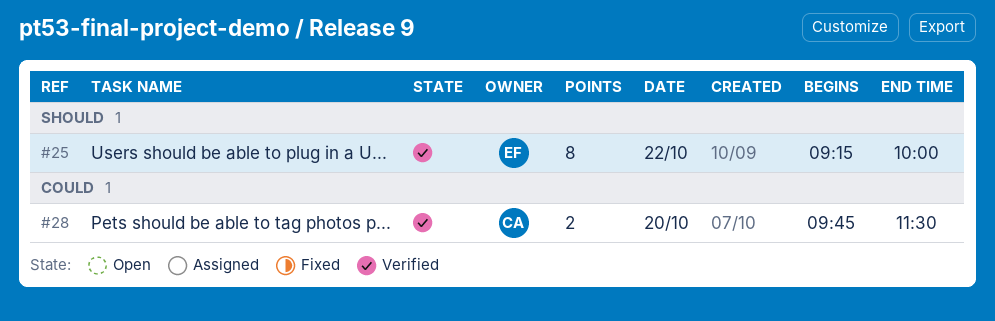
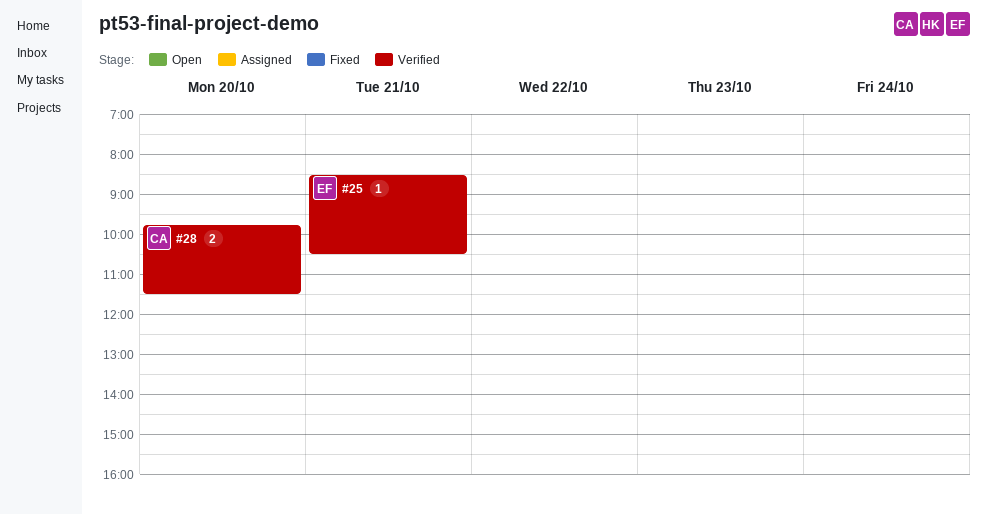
#25, estimate: 8 -> 1
#25, day: Oct 22 -> Oct 21
#25, begins: 09:15 -> 08:30
#25, ends: 10:00 -> 10:30

